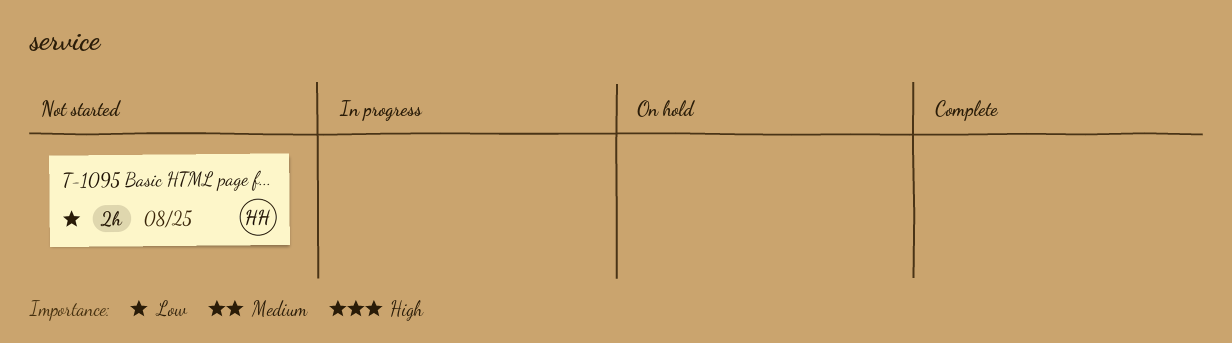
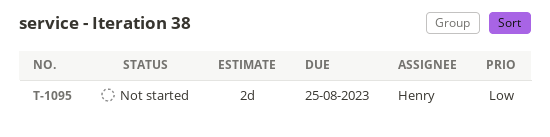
T-1095, estimate: 2h -> 2d

